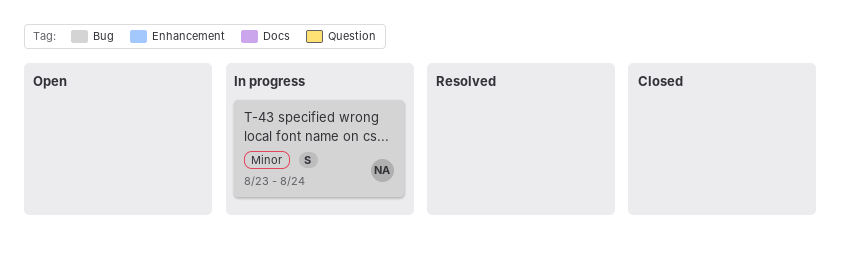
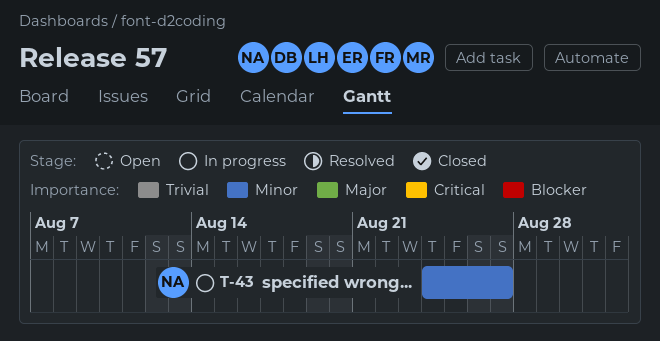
T-43, start: Aug 23 -> Aug 24
T-43, due: Aug 24 -> Aug 27

